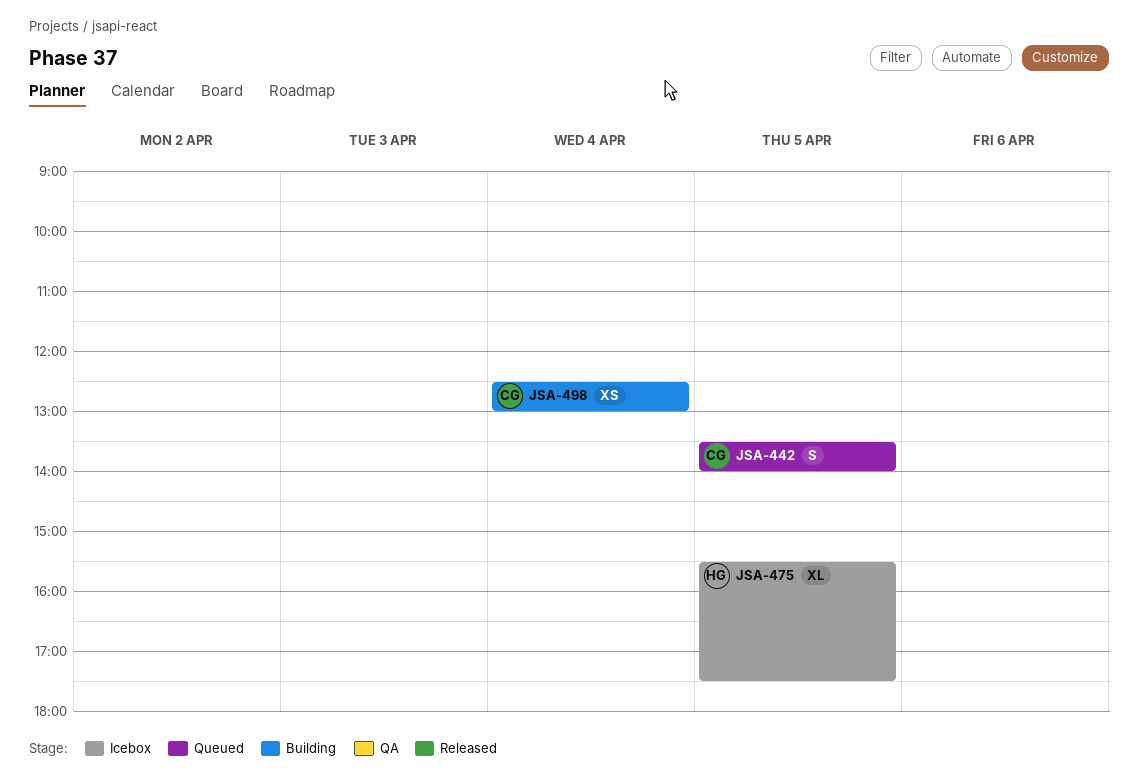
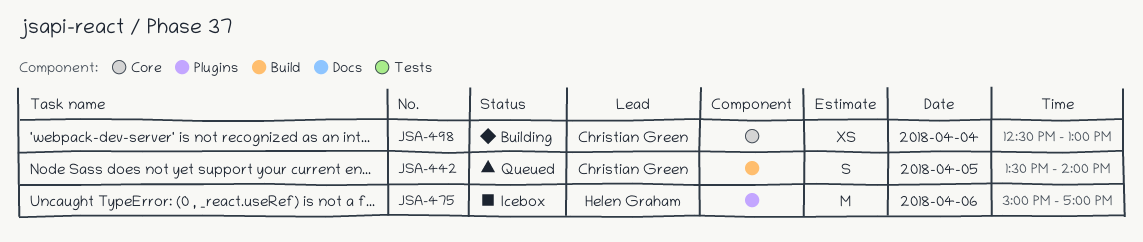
JSA-475, estimate: XL -> M
JSA-475, day: Apr 5 -> Apr 6
JSA-475, begins: 15:30 -> 15:00
JSA-475, ends: 17:30 -> 17:00

